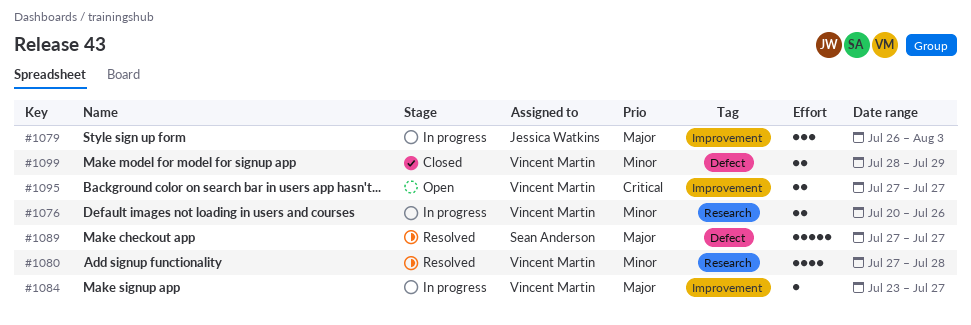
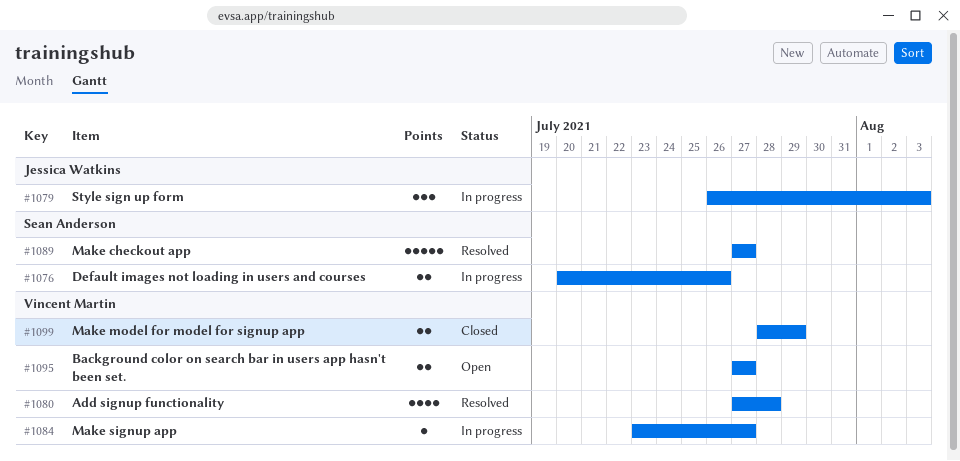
#1076, owner: Vincent Martin -> Sean Anderson

